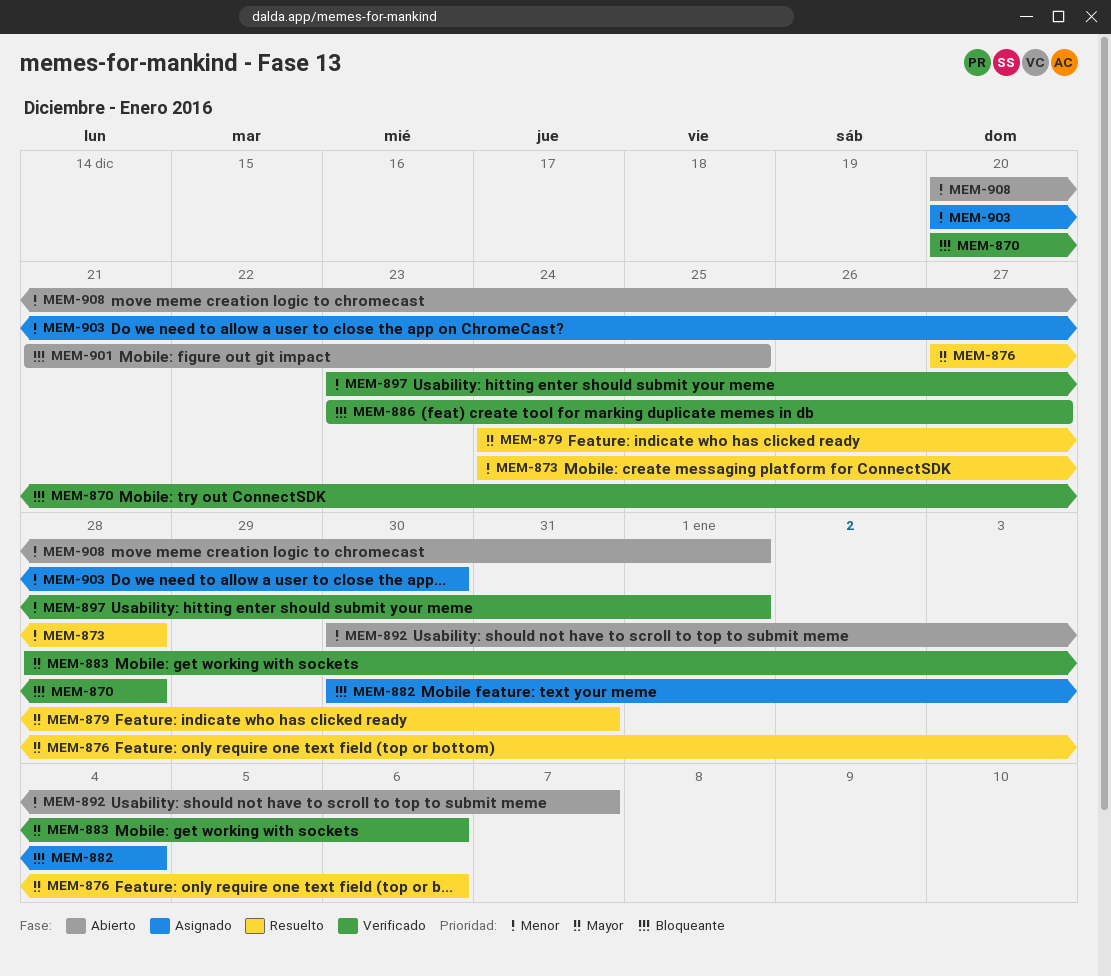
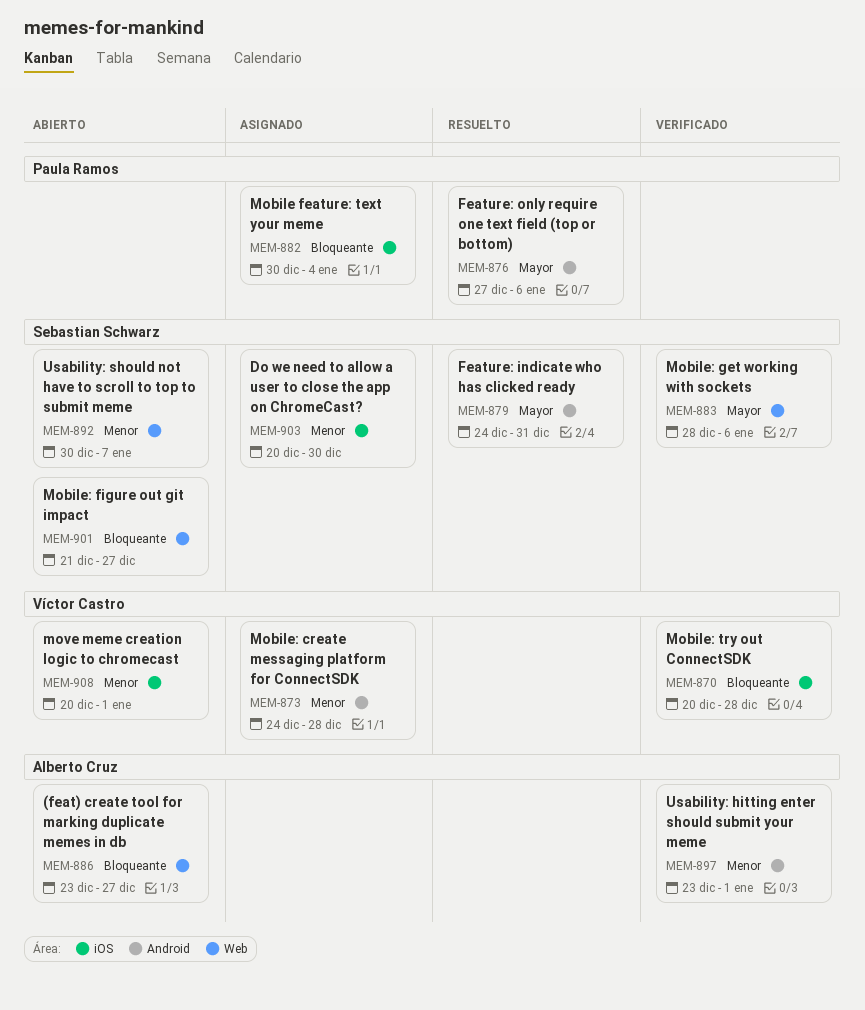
MEM-873, status: Resuelto -> Asignado
MEM-886, status: Verificado -> Abierto
MEM-901, due: Dec 25 -> Dec 27

